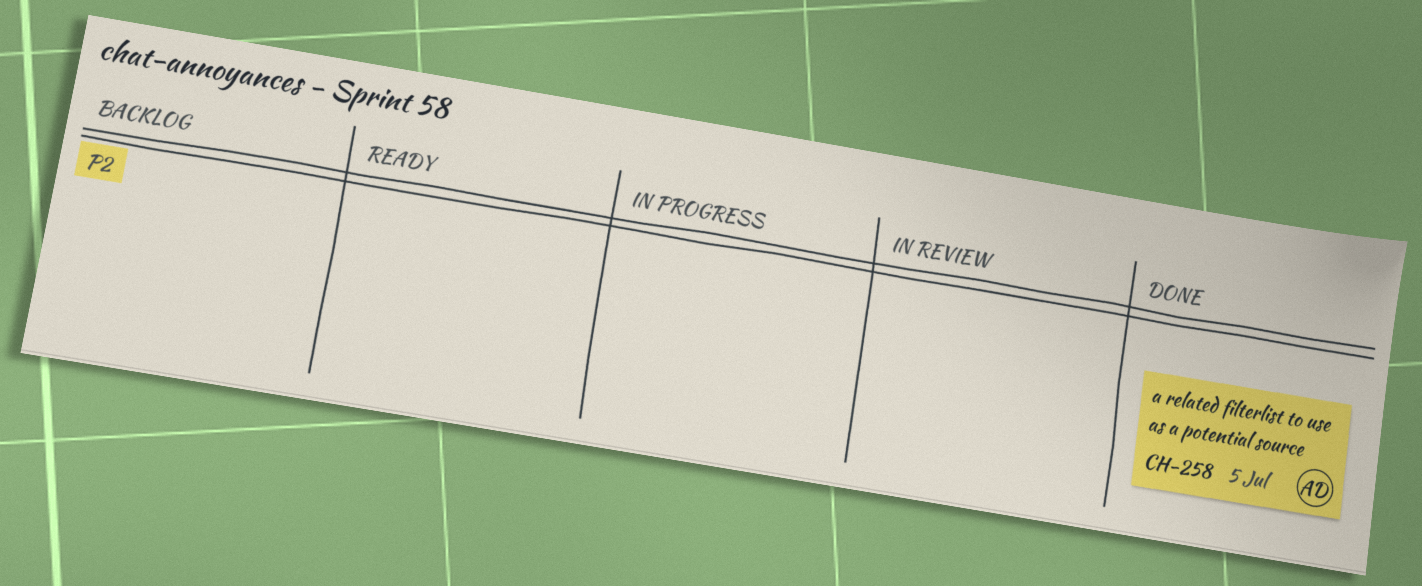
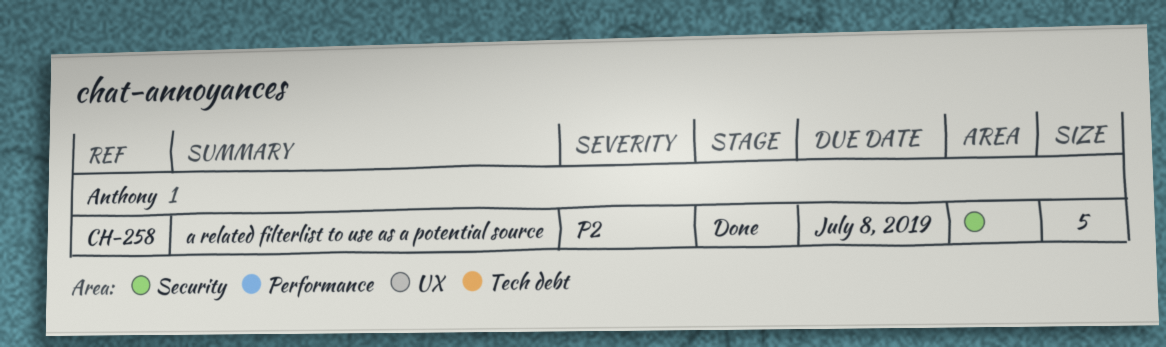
CH-258, due: Jul 5 -> Jul 8

